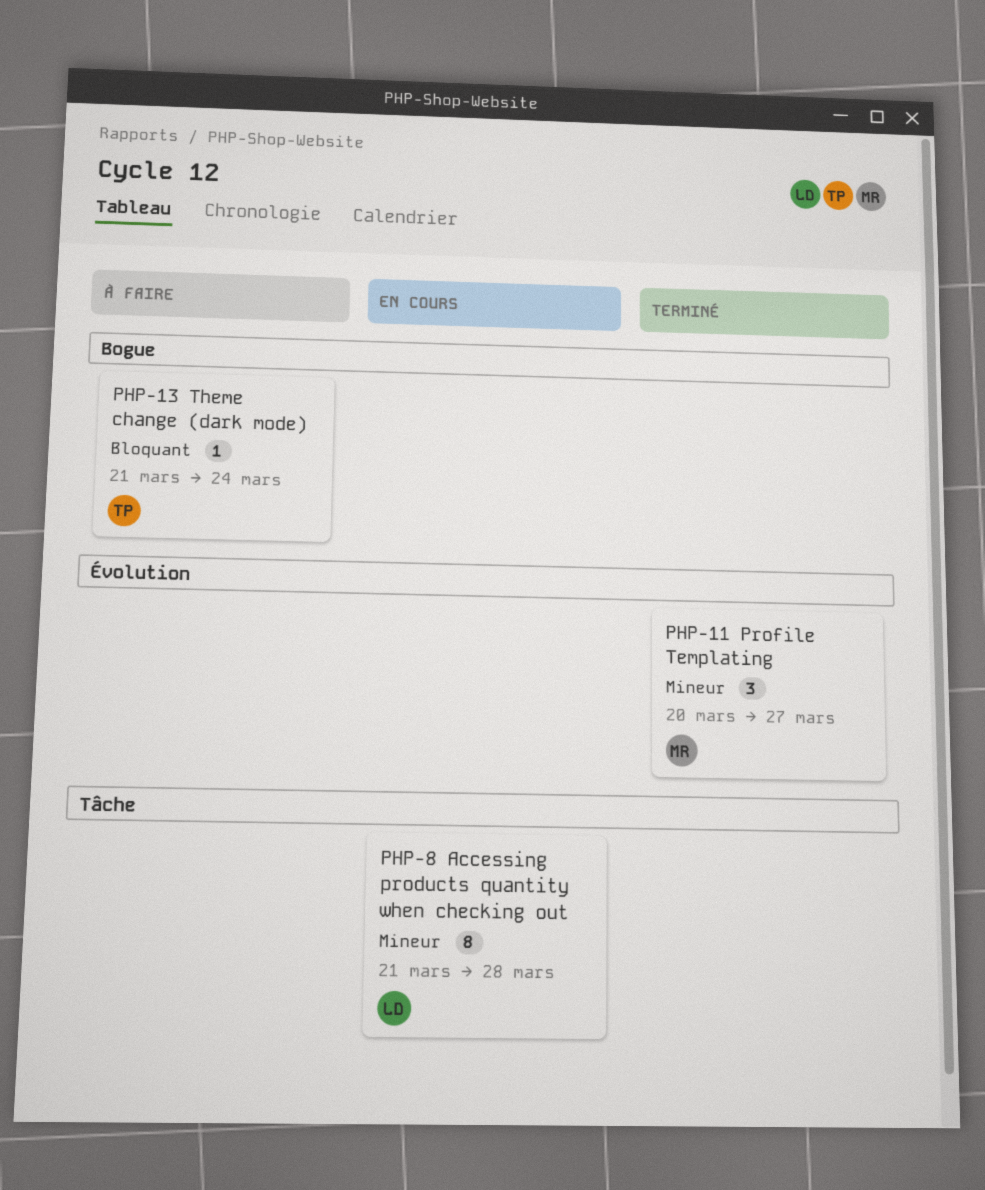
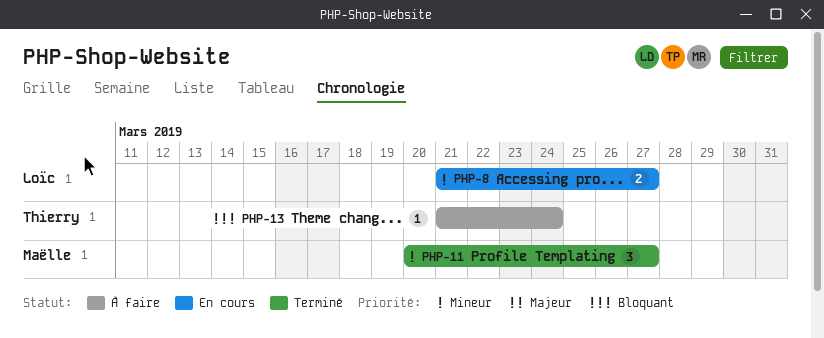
PHP-8, estimate: 8 -> 2
PHP-8, due: Mar 28 -> Mar 27

